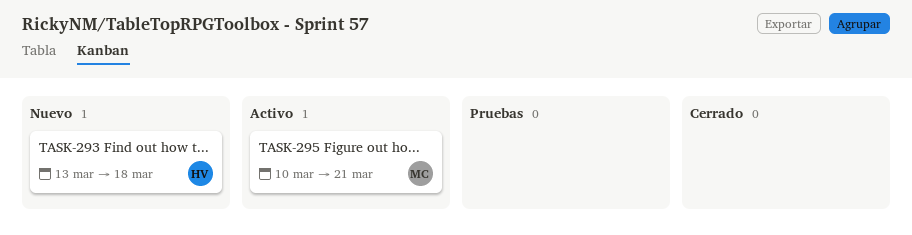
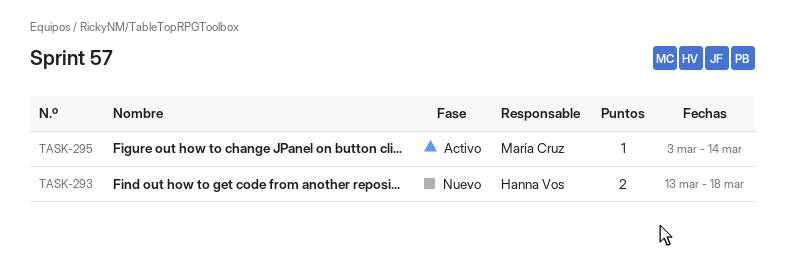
TASK-295, start: Mar 10 -> Mar 3
TASK-295, due: Mar 21 -> Mar 14

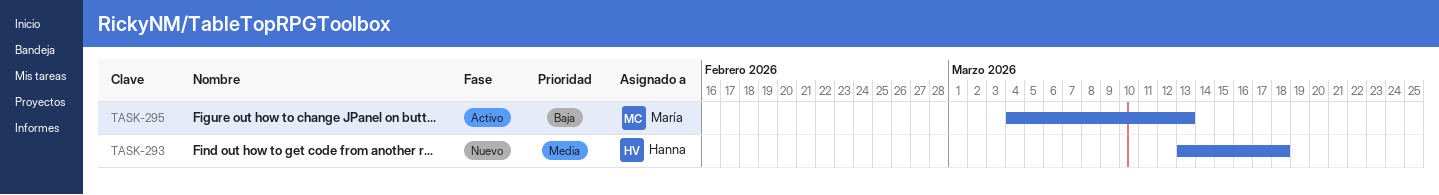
TASK-295, start: Mar 3 -> Mar 4
TASK-295, due: Mar 14 -> Mar 13

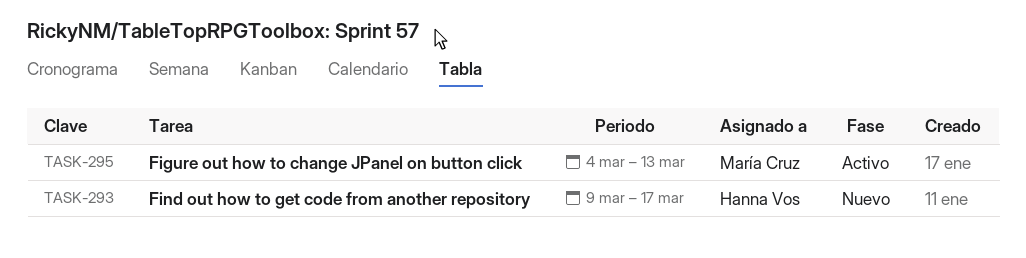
TASK-293, start: Mar 13 -> Mar 9
TASK-293, due: Mar 18 -> Mar 17

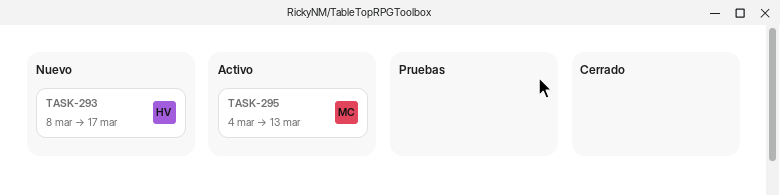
TASK-293, start: Mar 9 -> Mar 8

